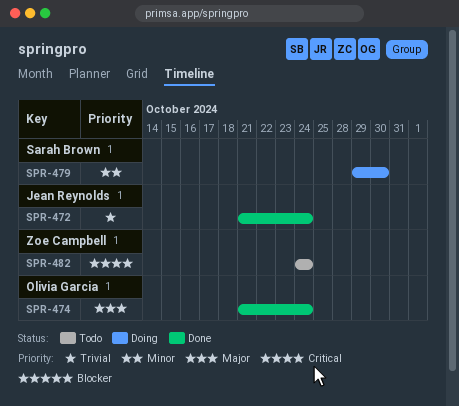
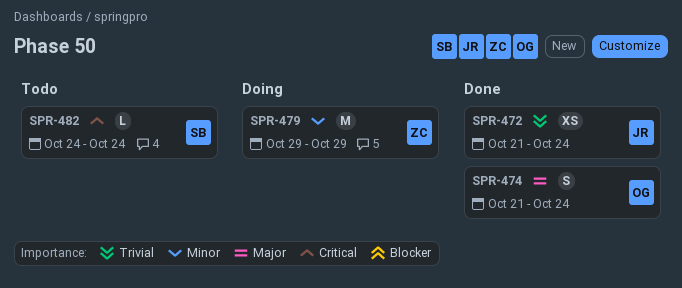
SPR-479, owner: Sarah Brown -> Zoe Campbell
SPR-479, due: Oct 30 -> Oct 29
SPR-482, owner: Zoe Campbell -> Sarah Brown

